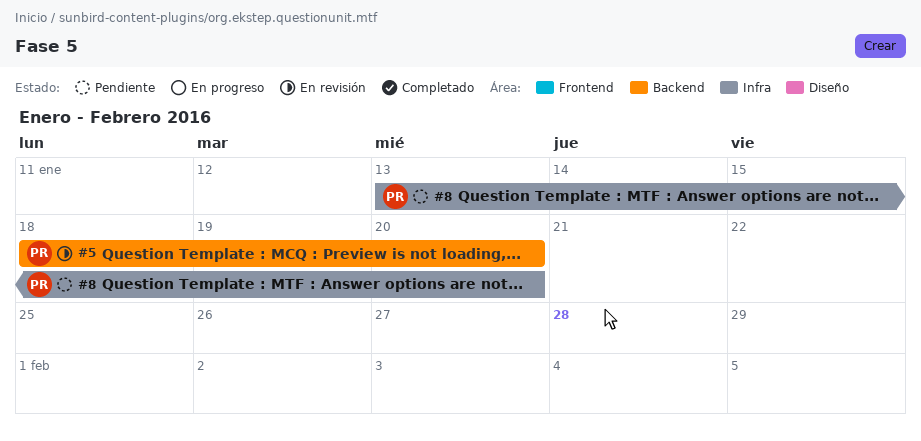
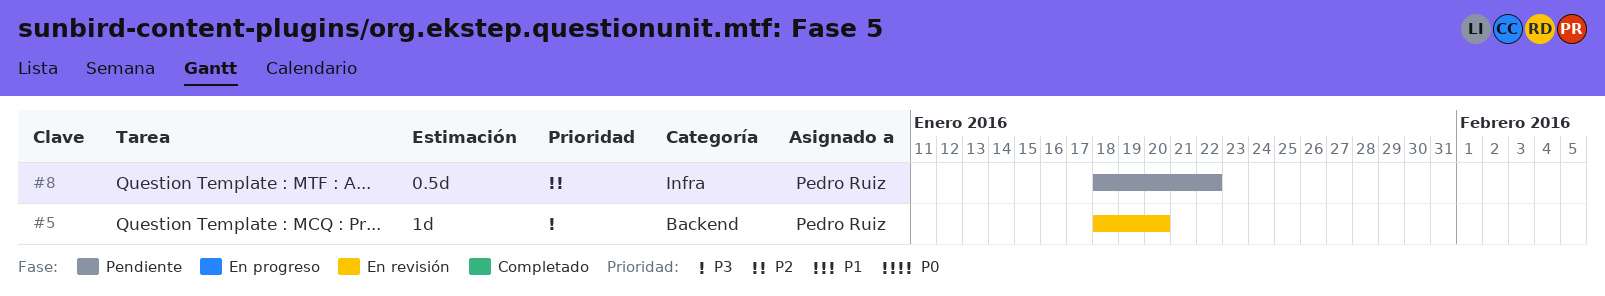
#8, start: Jan 13 -> Jan 18
#8, due: Jan 20 -> Jan 22

